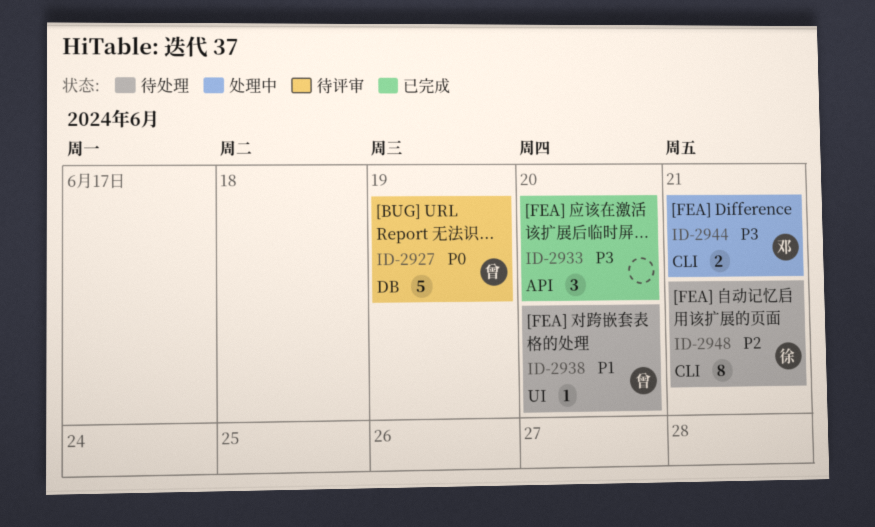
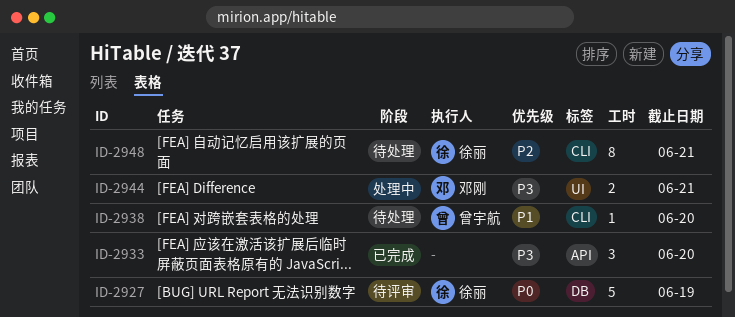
ID-2927, owner: 曾宇航 -> 徐丽
ID-2938, label: UI -> CLI
ID-2944, label: CLI -> UI

